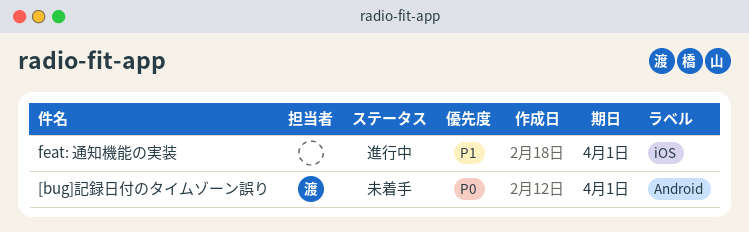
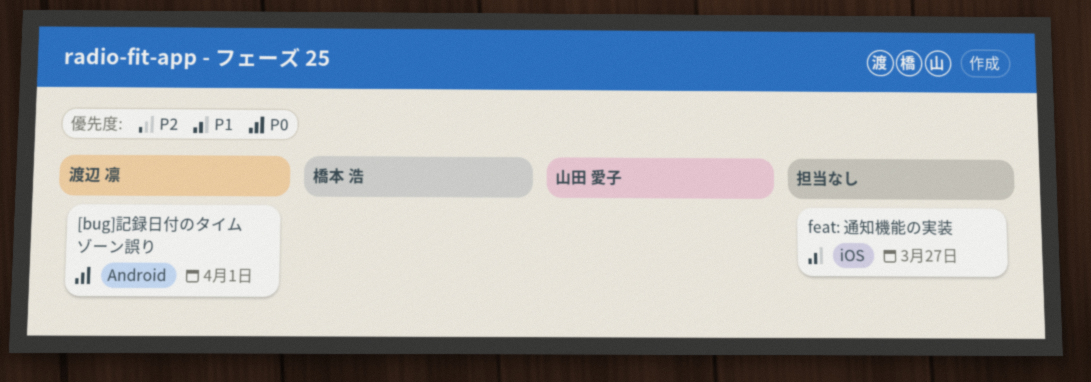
feat: 通知機能の実装, due: Apr 1 -> Mar 27

